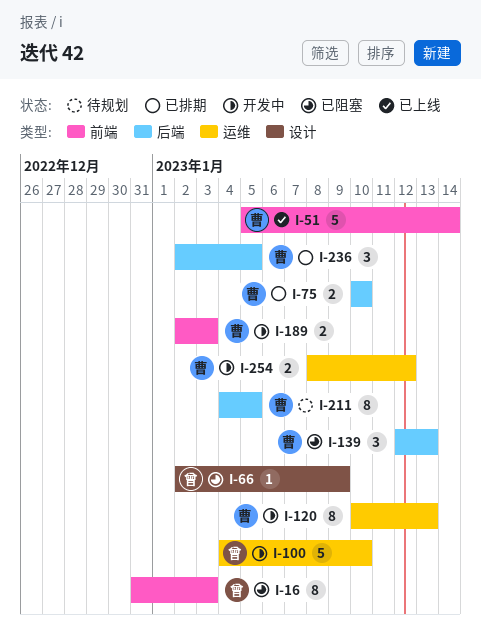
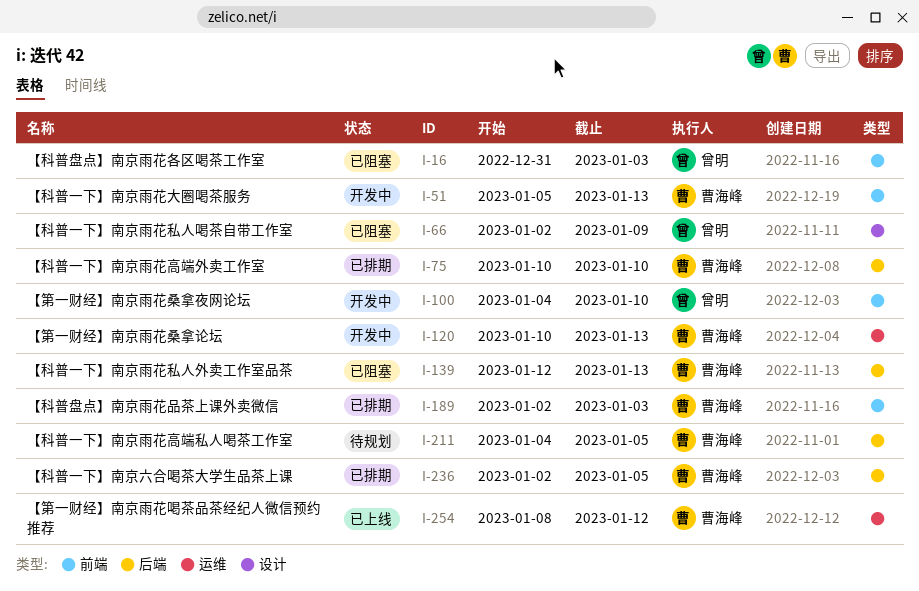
I-51, status: 已上线 -> 开发中
I-51, due: Jan 14 -> Jan 13
I-100, label: 运维 -> 前端
I-189, status: 开发中 -> 已排期
I-254, status: 开发中 -> 已上线

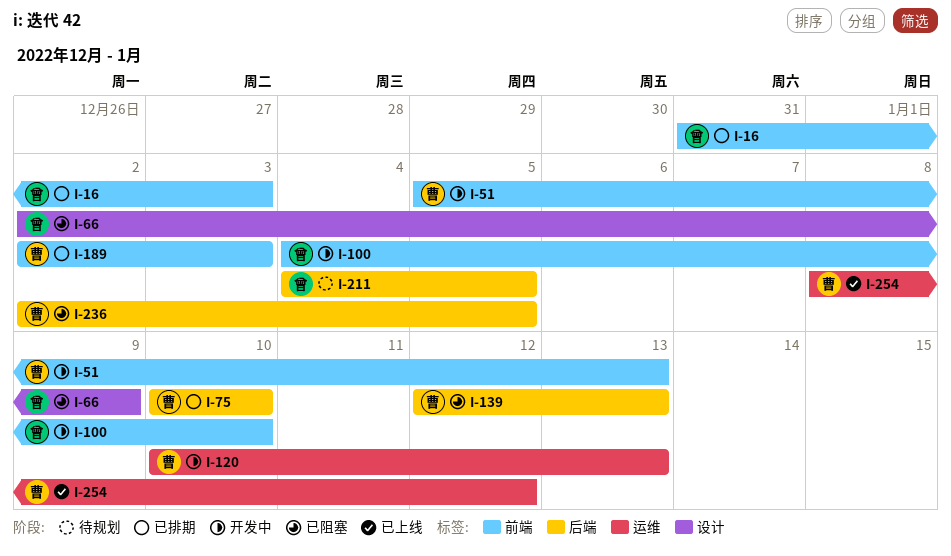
I-16, status: 已阻塞 -> 已排期
I-211, owner: 曹海峰 -> 曾明
I-236, status: 已排期 -> 已阻塞

